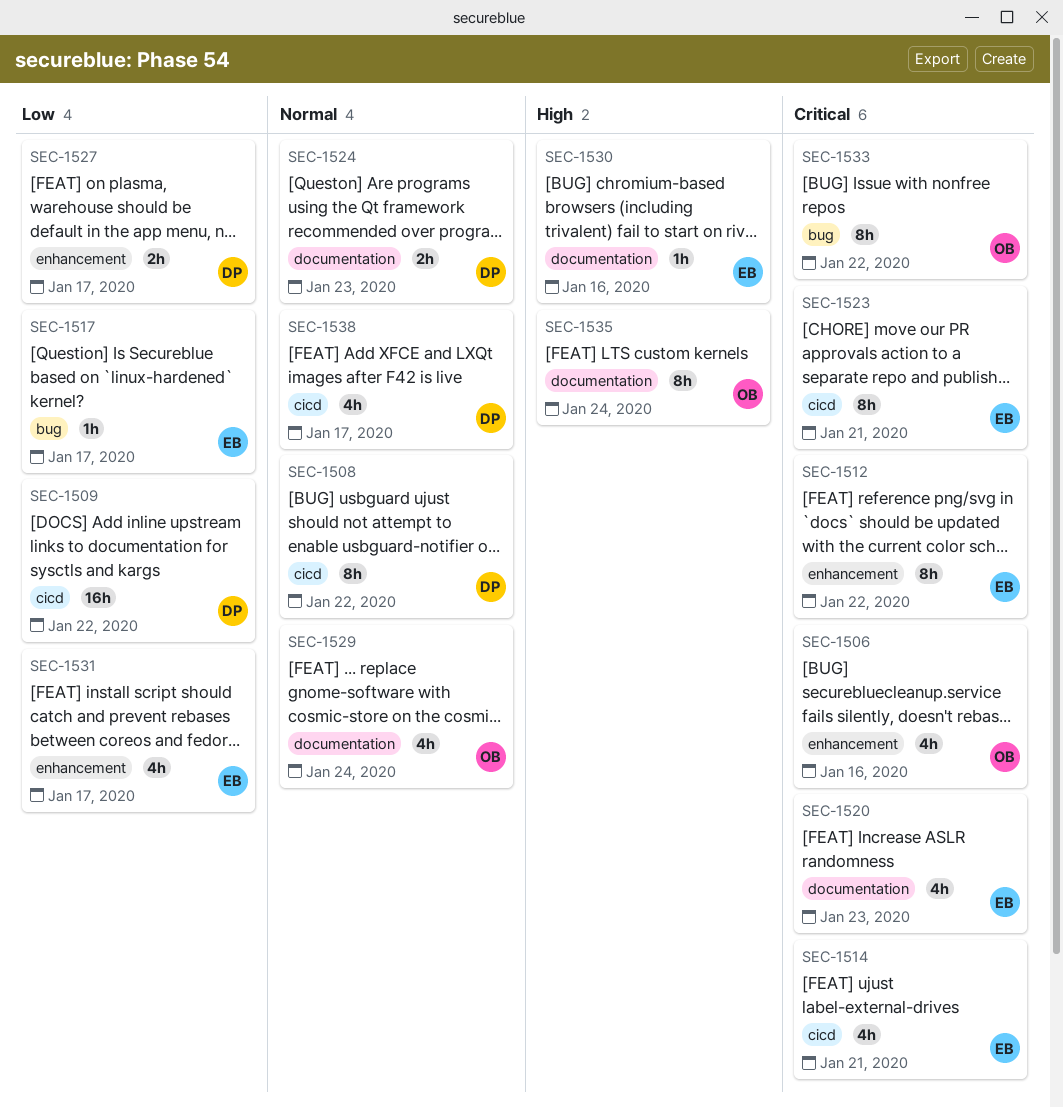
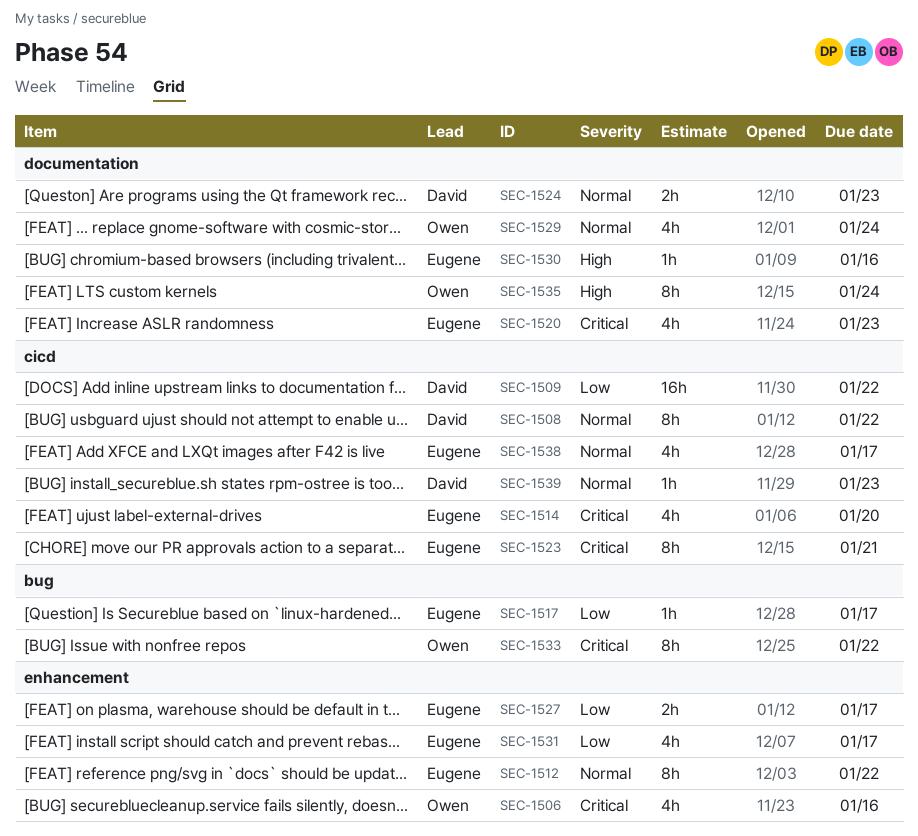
SEC-1512, priority: Critical -> Normal
SEC-1514, due: Jan 21 -> Jan 20
SEC-1527, owner: David -> Eugene
SEC-1538, owner: David -> Eugene
SEC-1539: none -> present

